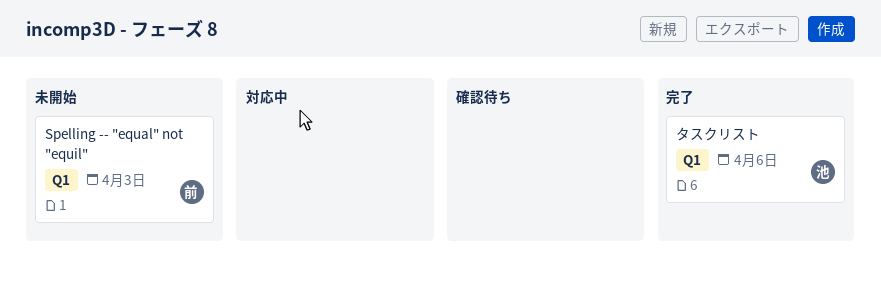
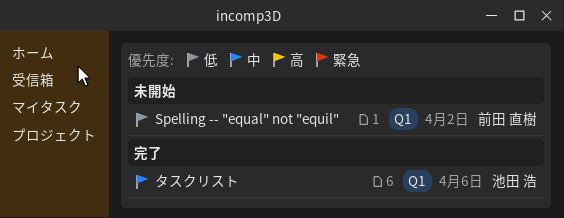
Spelling -- "equal" not "equil", due: Apr 3 -> Apr 2

